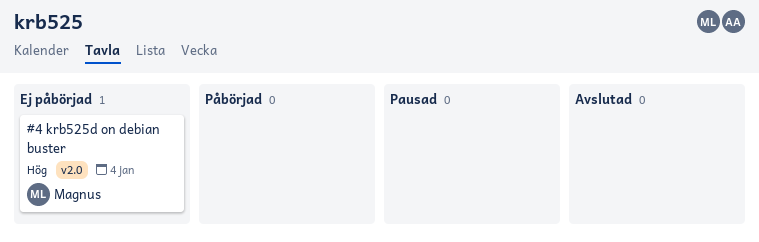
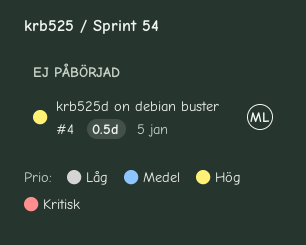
#4, due: Jan 4 -> Jan 5

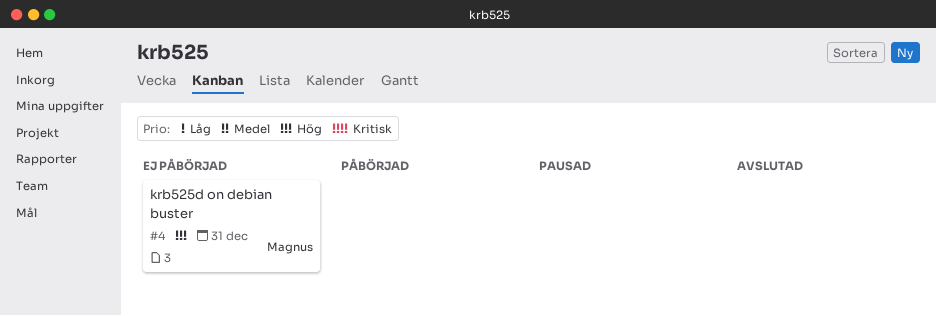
#4, due: Jan 5 -> Dec 31

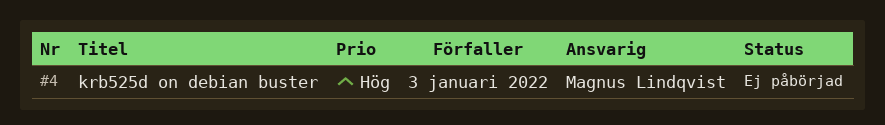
#4, due: Dec 31 -> Jan 3

